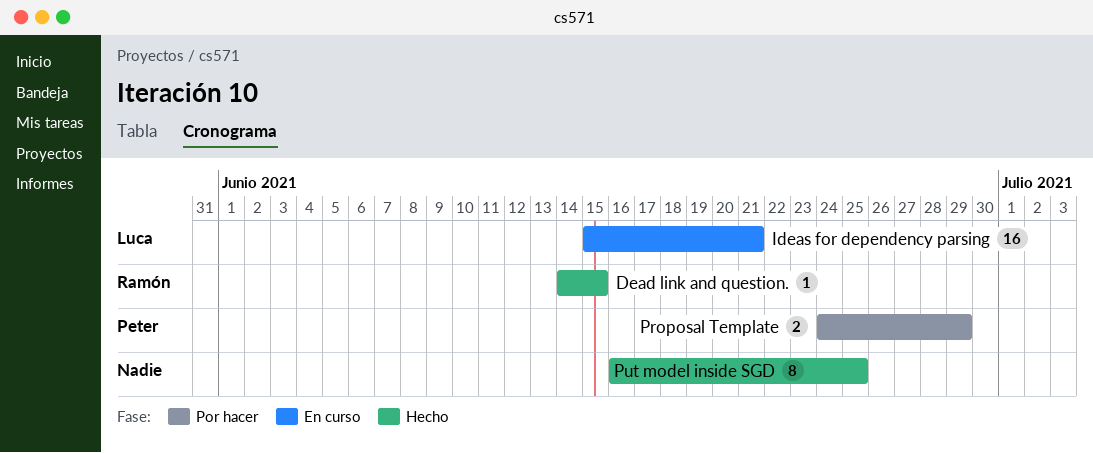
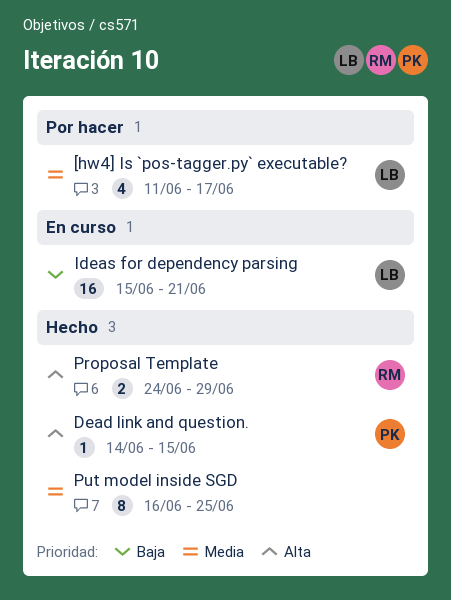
[hw4] Is `pos-tagger.py` executable?: none -> present
Dead link and question., owner: Ramón -> Peter
Proposal Template, status: Por hacer -> Hecho
Proposal Template, owner: Peter -> Ramón

